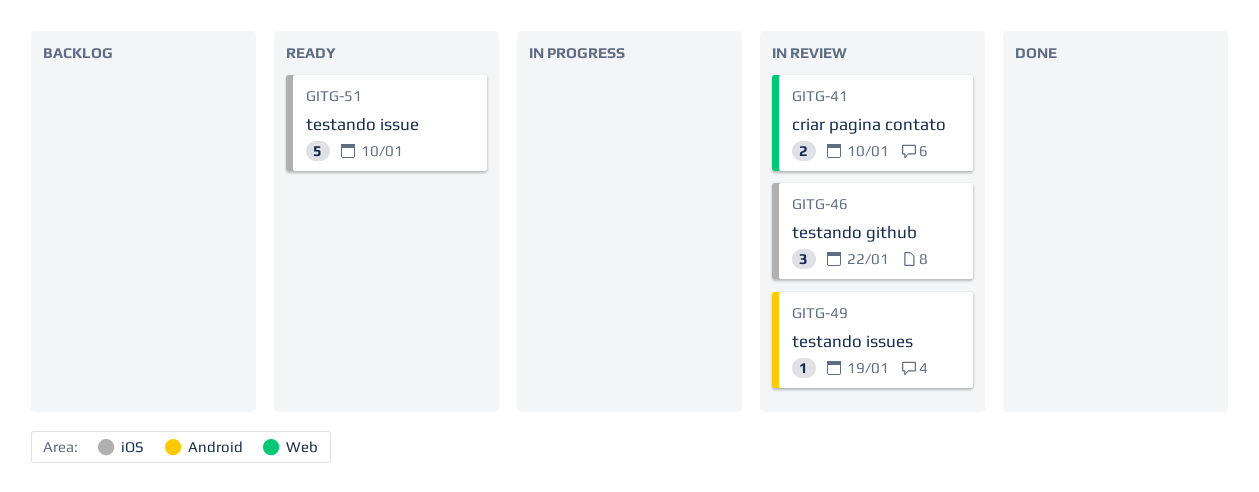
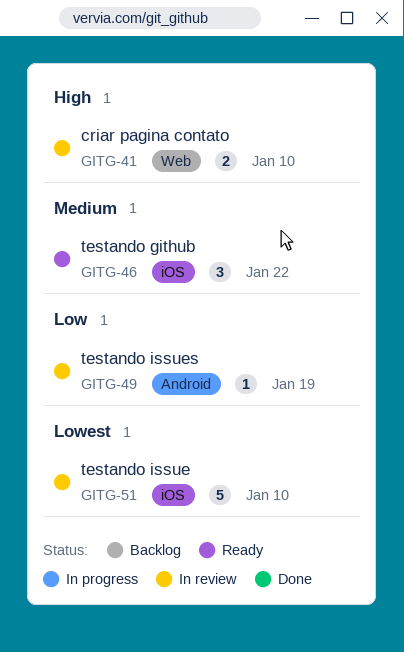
GITG-46, status: In review -> Ready
GITG-51, status: Ready -> In review

